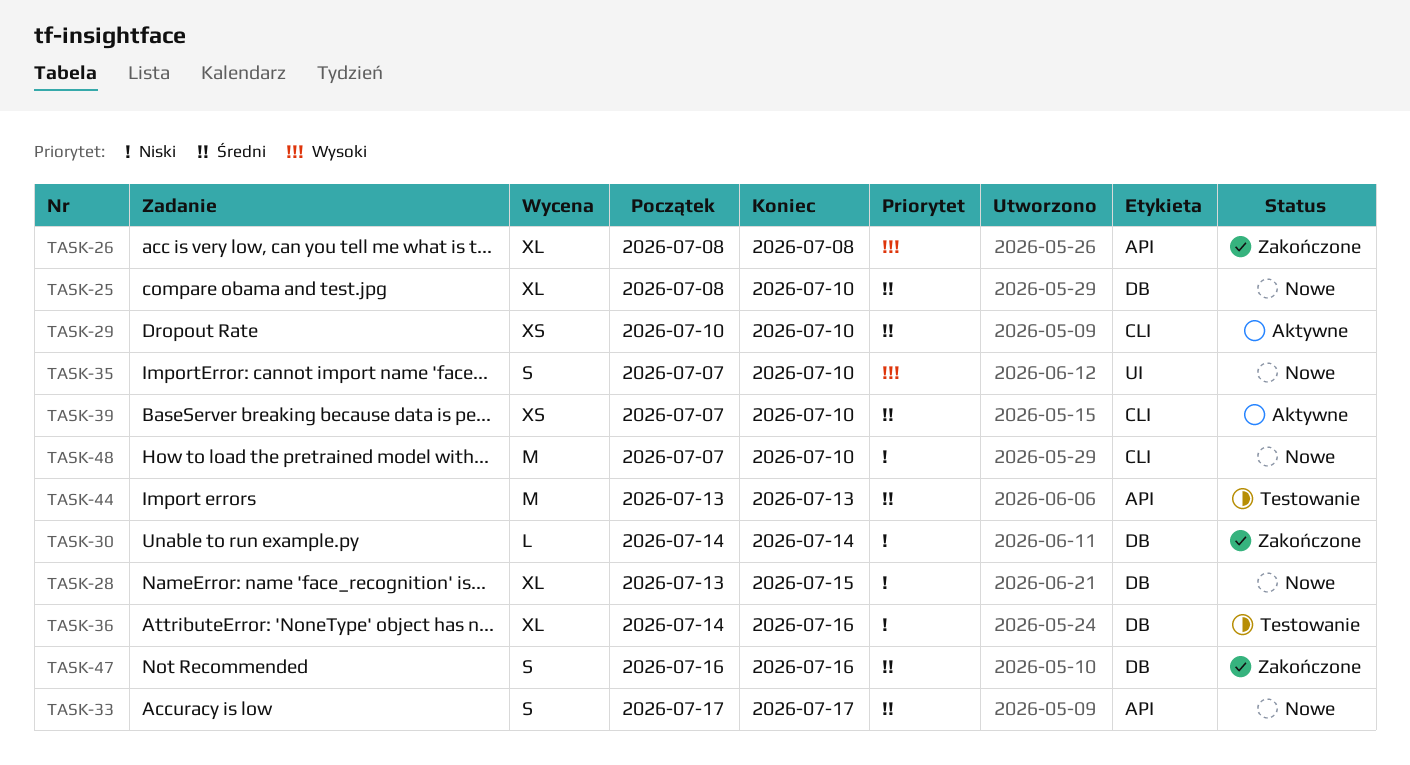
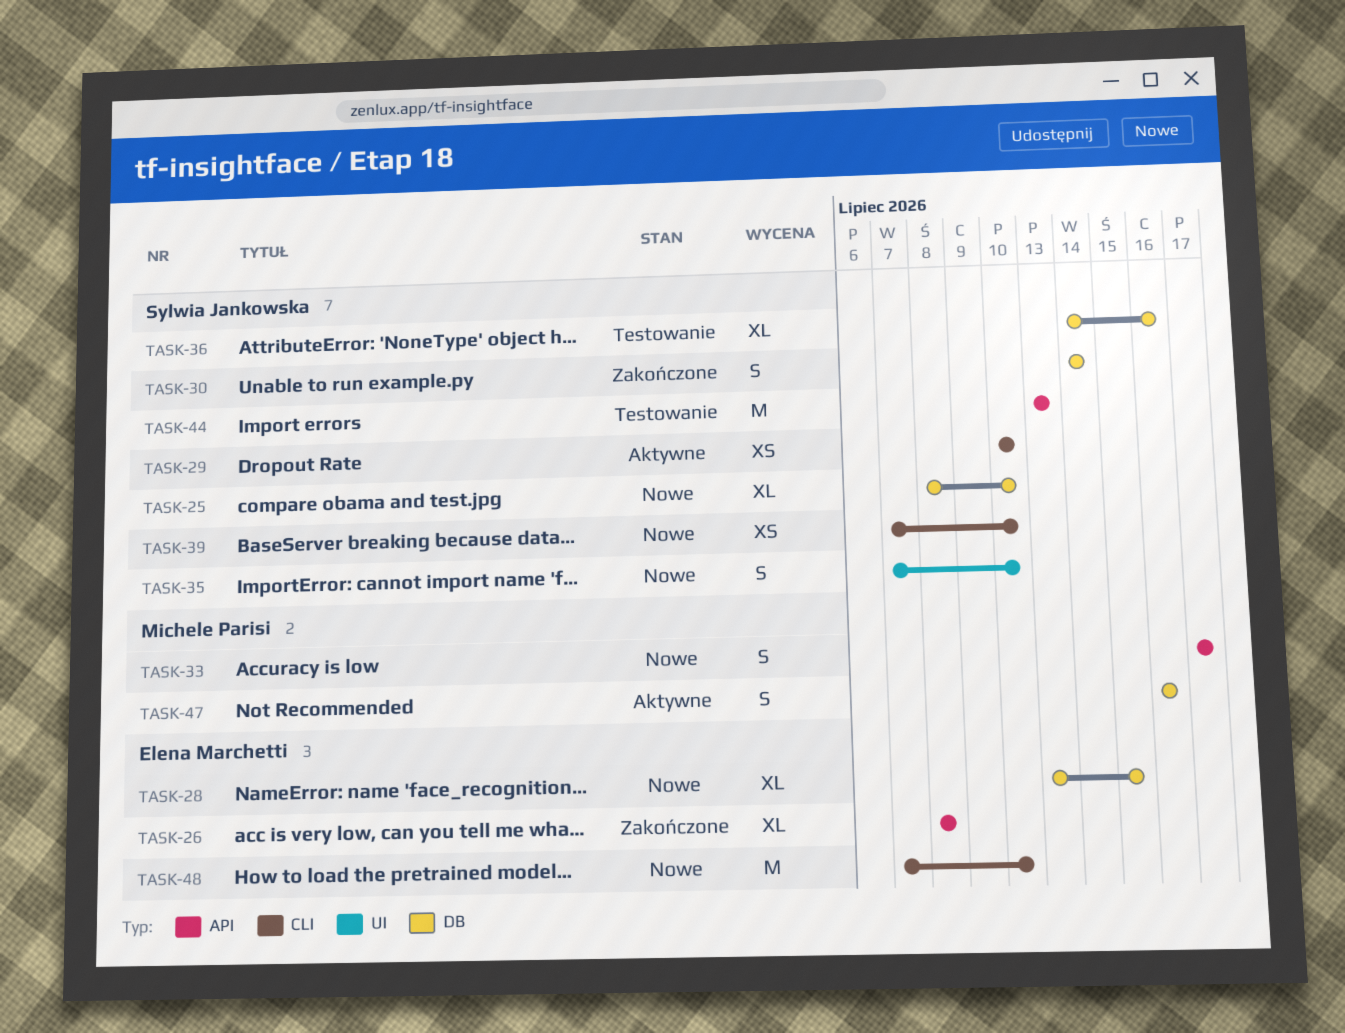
TASK-30, estimate: L -> S
TASK-39, status: Aktywne -> Nowe
TASK-47, status: Zakończone -> Aktywne

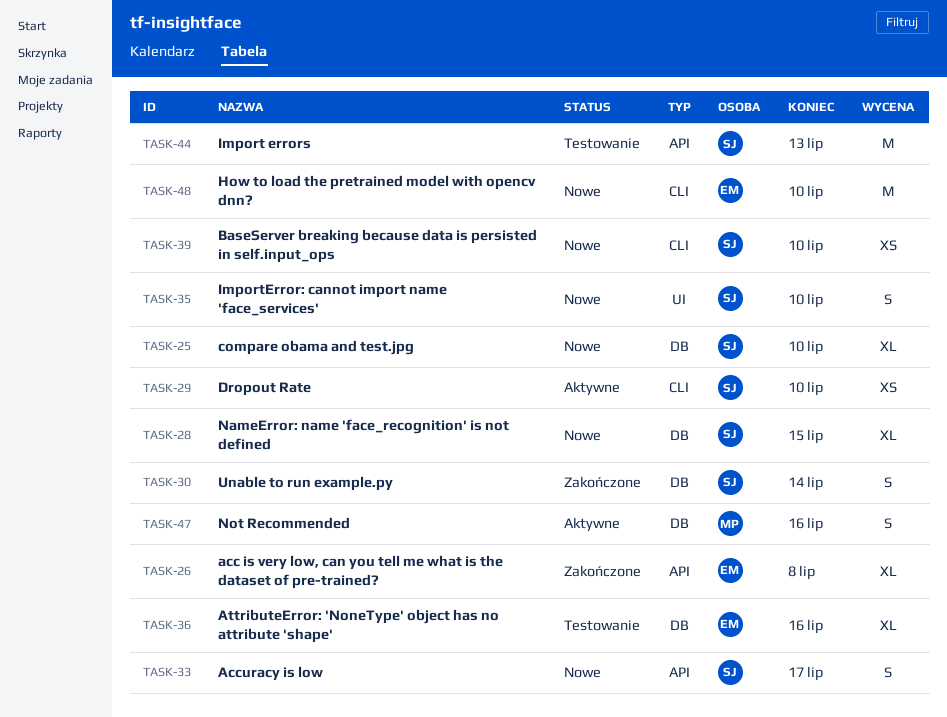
TASK-28, owner: Elena Marchetti -> Sylwia Jankowska
TASK-33, owner: Michele Parisi -> Sylwia Jankowska
TASK-36, owner: Sylwia Jankowska -> Elena Marchetti

